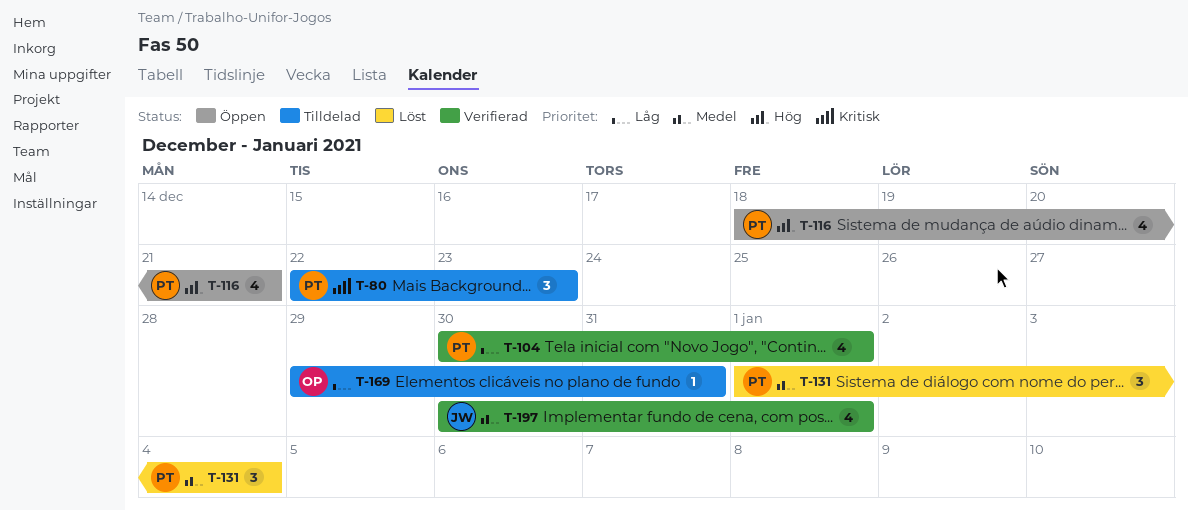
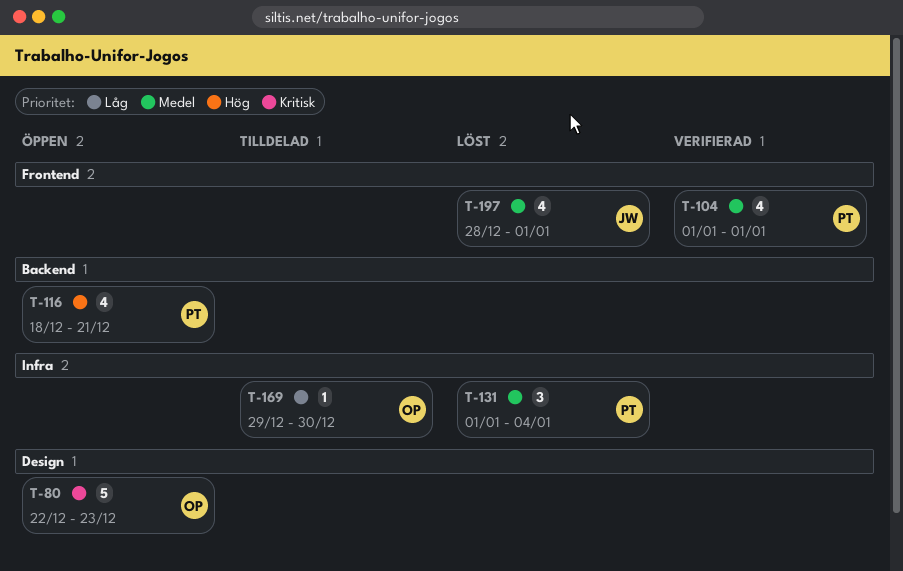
T-80, status: Tilldelad -> Öppen
T-80, owner: PT -> OP
T-80, estimate: 3 -> 5
T-104, priority: Låg -> Medel
T-104, start: Dec 30 -> Jan 1
T-169, due: Dec 31 -> Dec 30
T-197, status: Verifierad -> Löst
T-197, start: Dec 30 -> Dec 28

